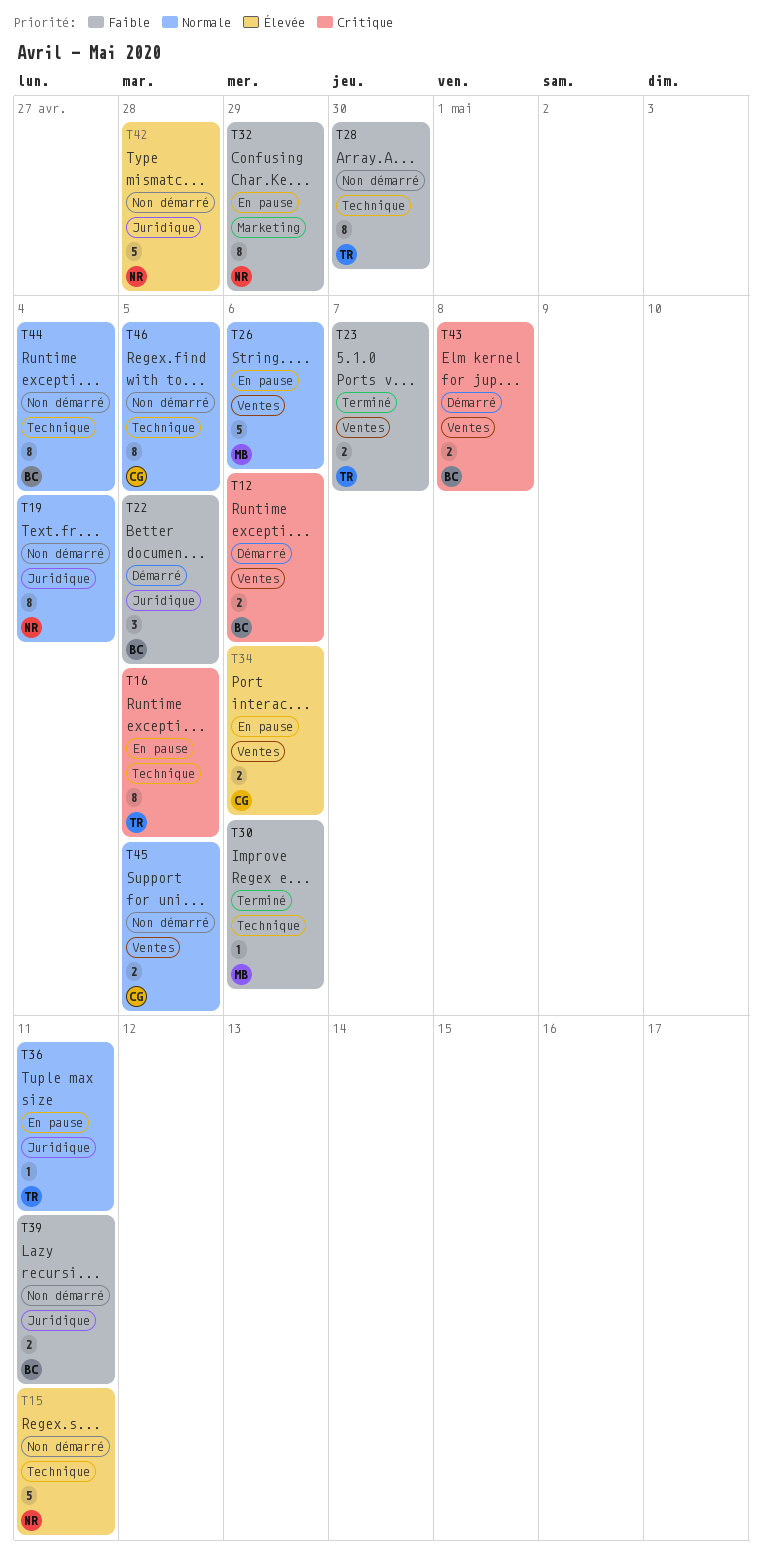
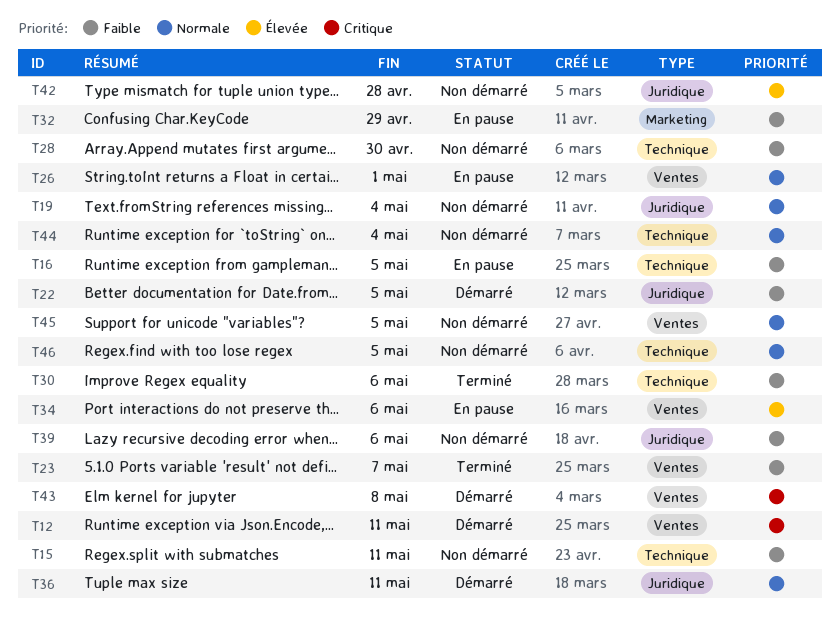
T12, due: May 6 -> May 11
T15, priority: Élevée -> Faible
T16, priority: Critique -> Faible
T26, due: May 6 -> May 1
T36, status: En pause -> Démarré
T39, due: May 11 -> May 6

